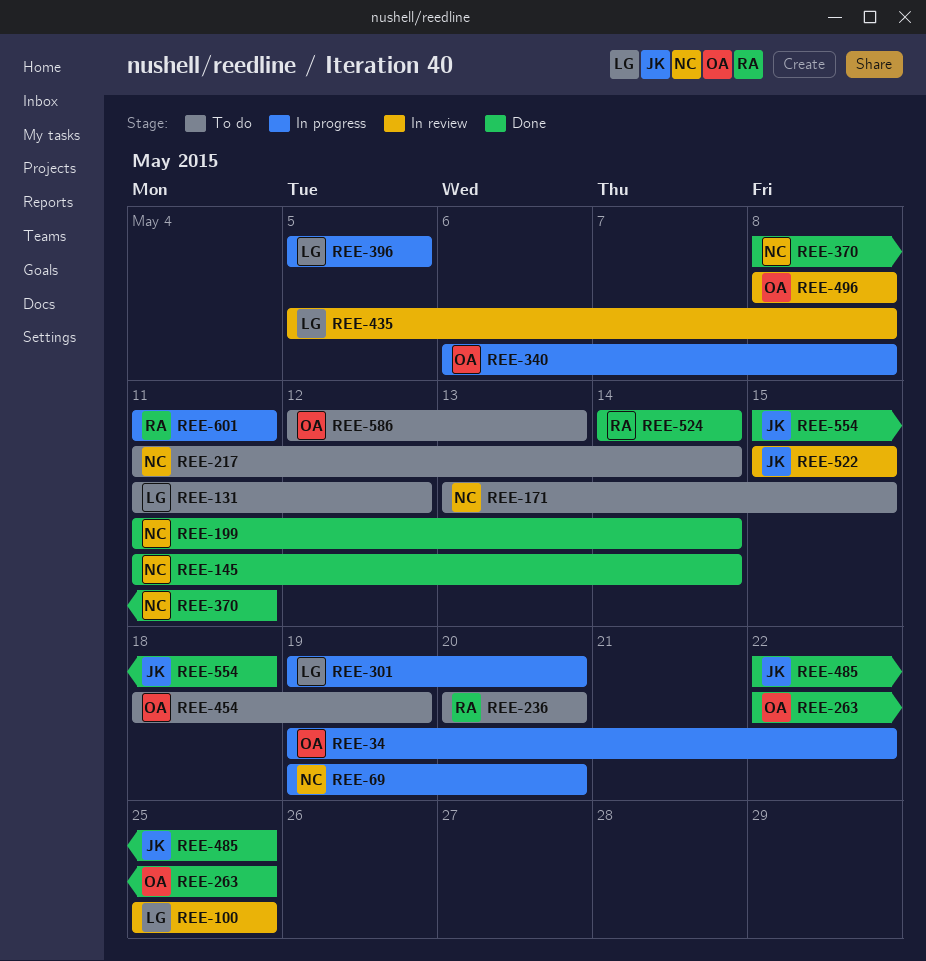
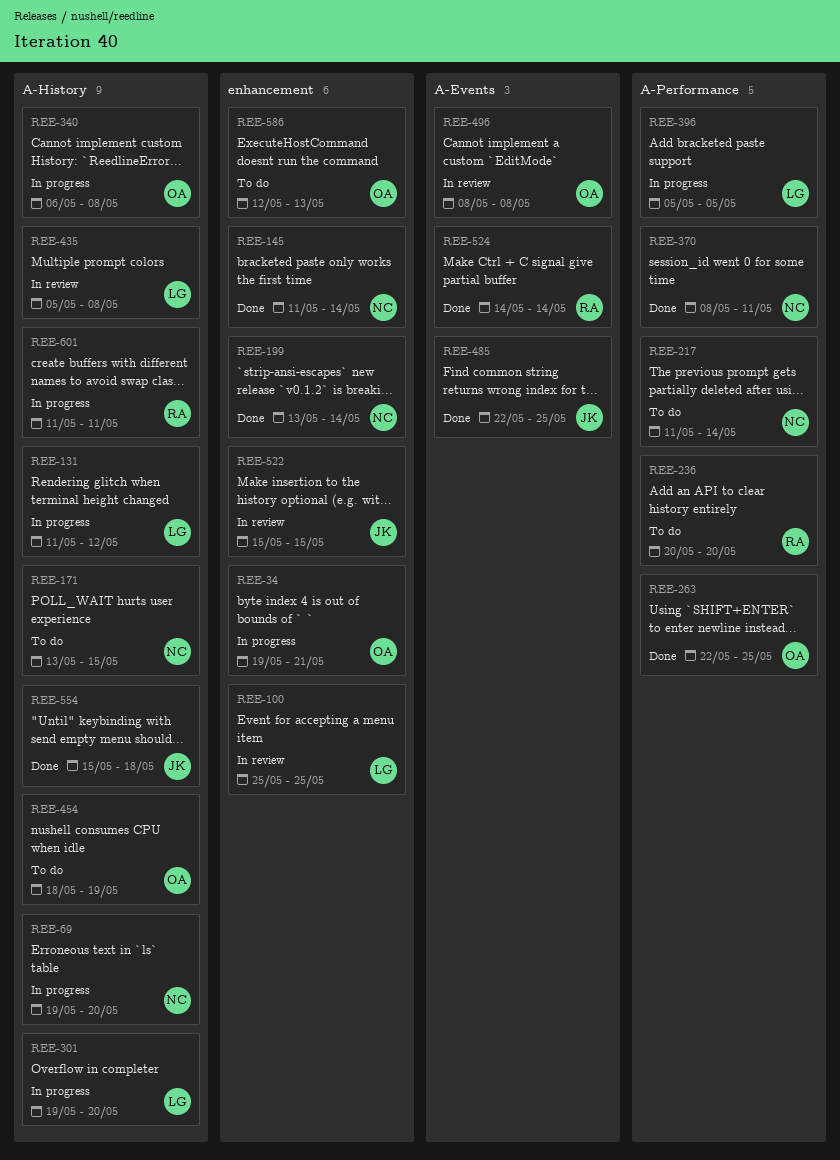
REE-34, due: May 22 -> May 21
REE-131, status: To do -> In progress
REE-199, start: May 11 -> May 13

